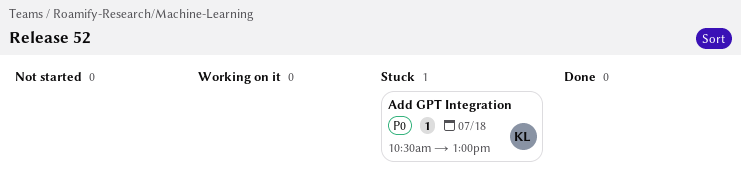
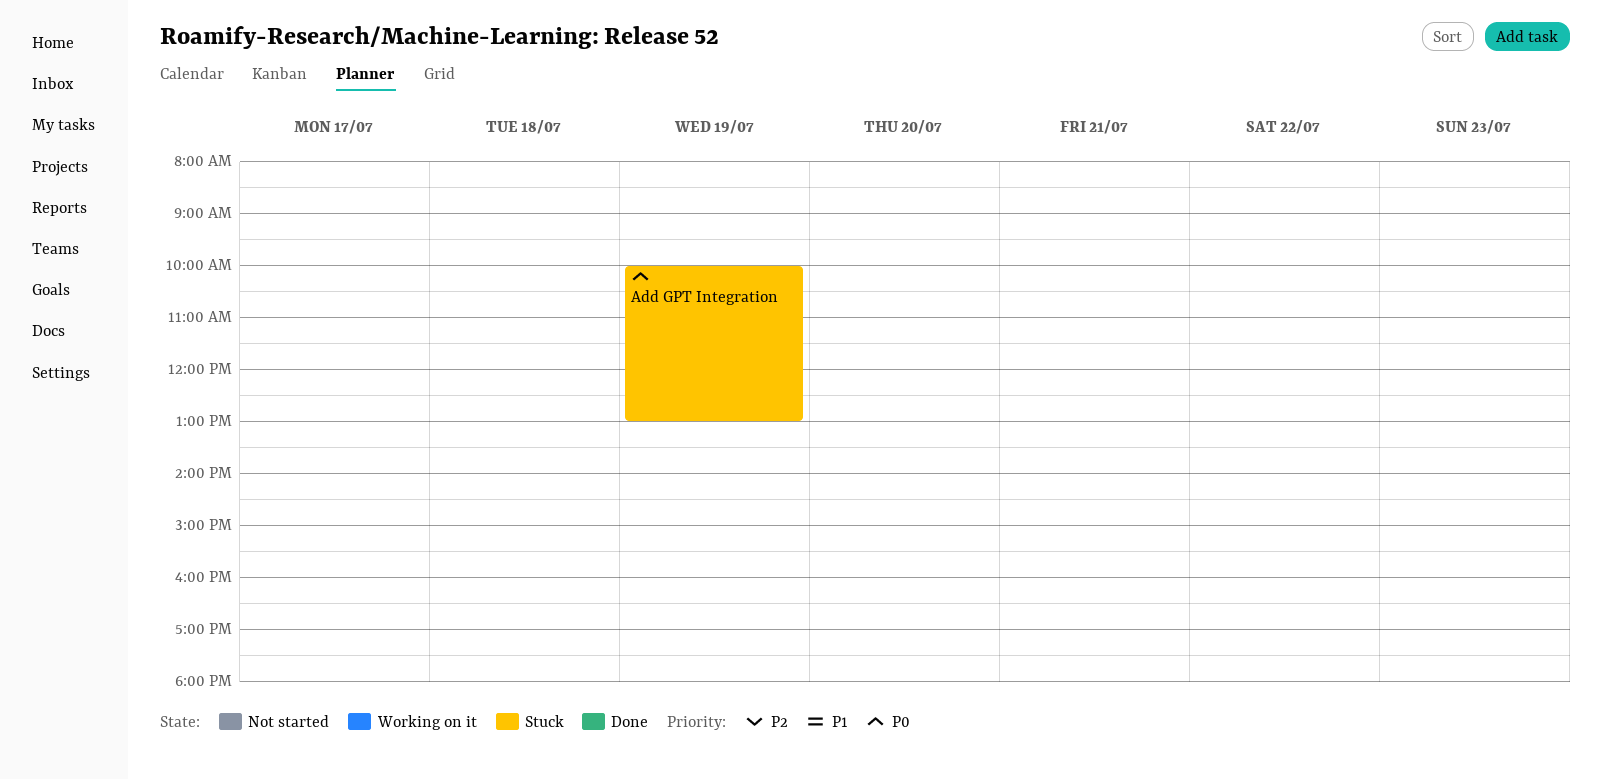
Add GPT Integration, day: Jul 18 -> Jul 19
Add GPT Integration, begins: 10:30 -> 10:00

